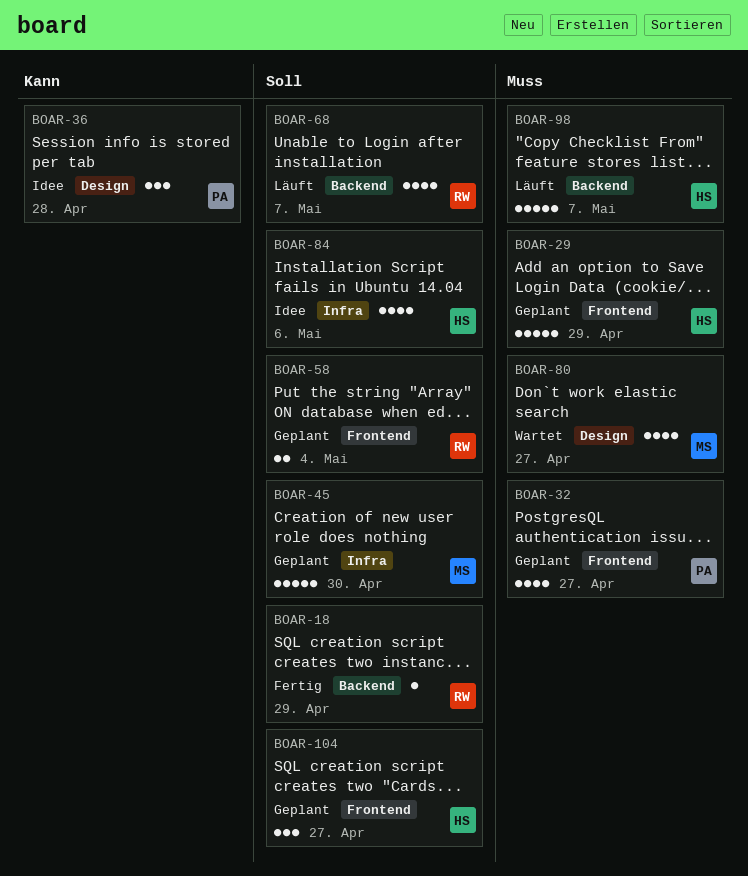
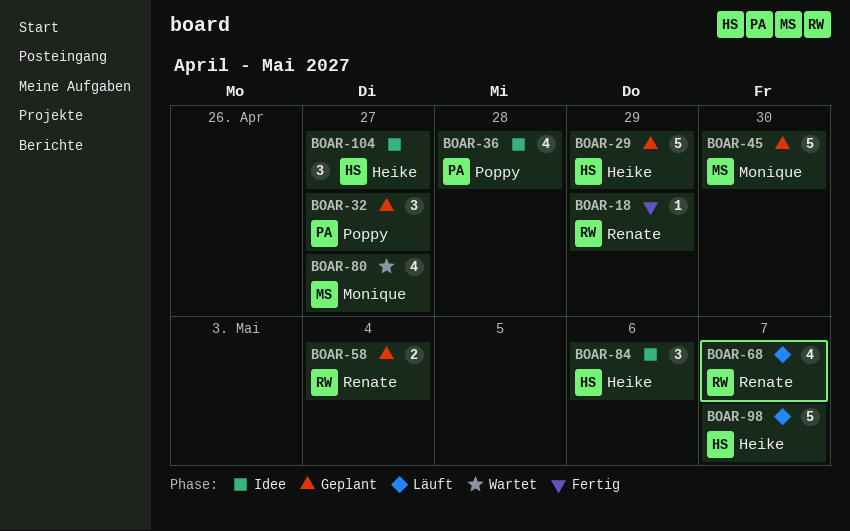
BOAR-32, estimate: 4 -> 3
BOAR-36, estimate: 3 -> 4
BOAR-84, estimate: 4 -> 3
BOAR-104, status: Geplant -> Idee

